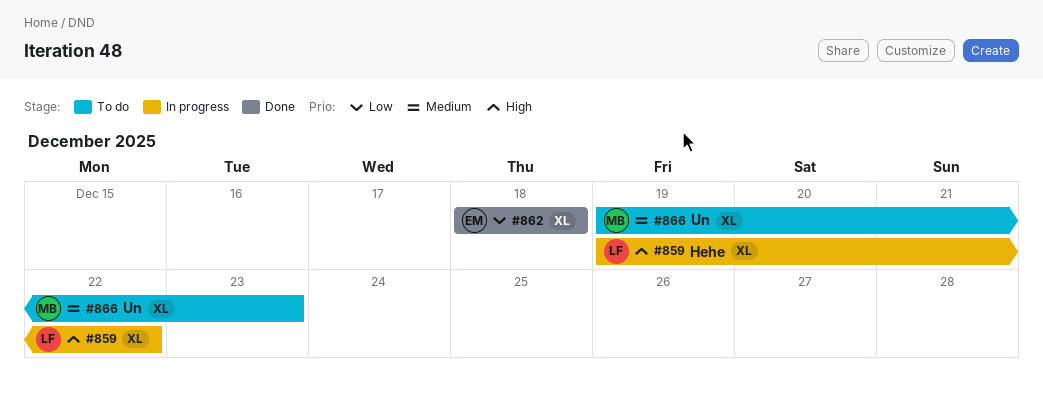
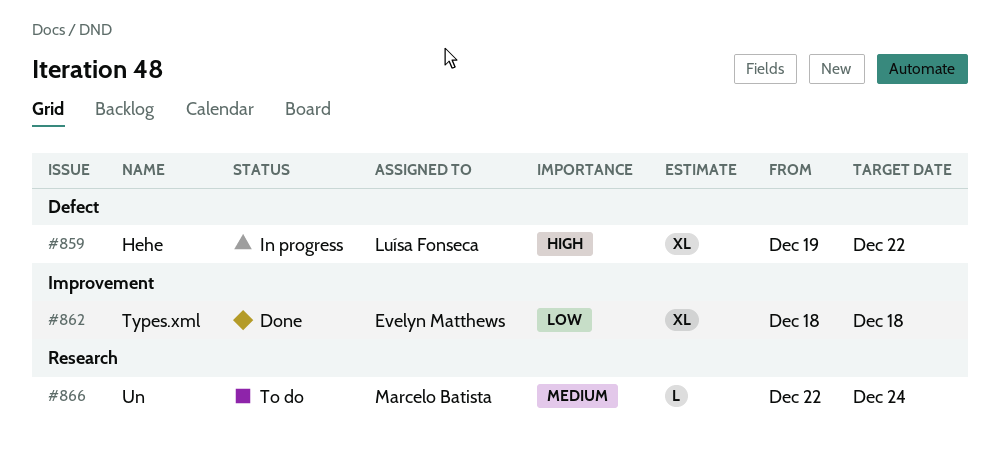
#866, estimate: XL -> L
#866, start: Dec 19 -> Dec 22
#866, due: Dec 23 -> Dec 24

